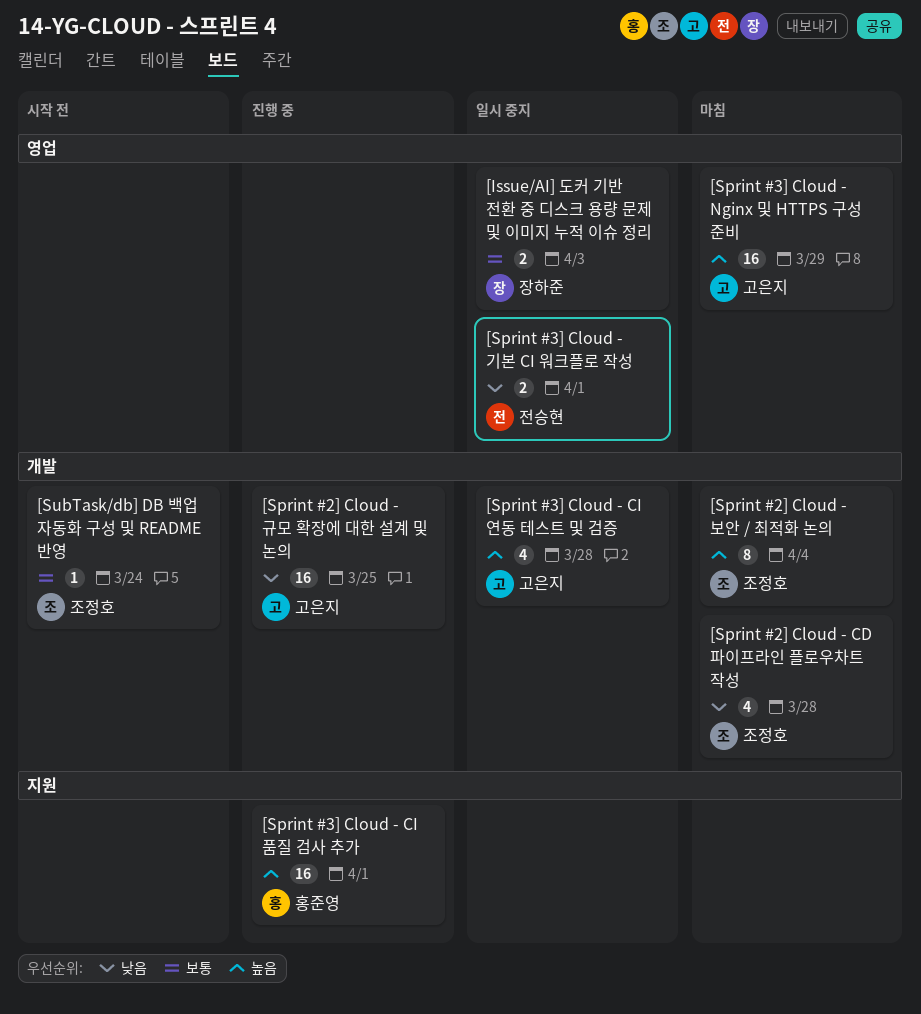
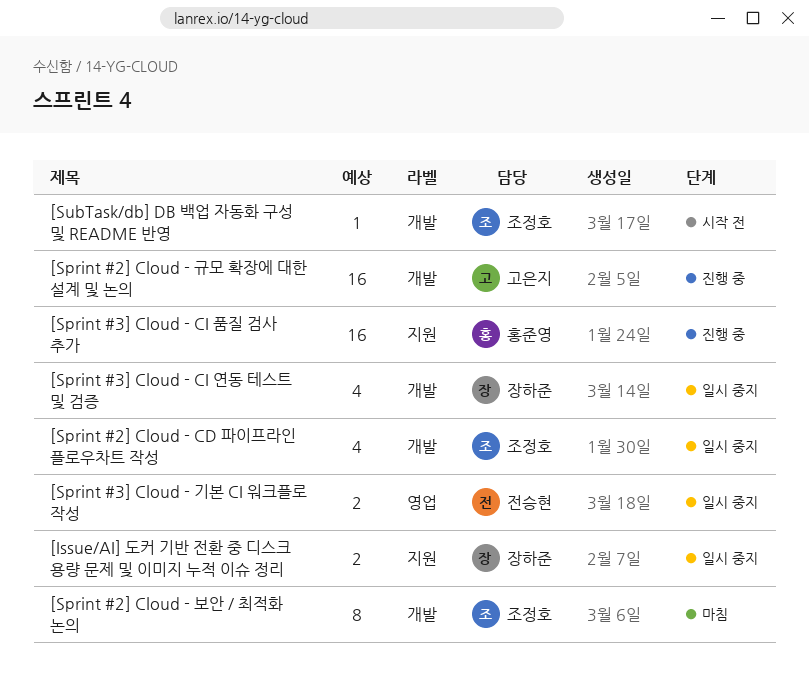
[Issue/AI] 도커 기반 전환 중 디스크 용량 문제 및 이미지 누적 이슈 정리, label: 영업 -> 지원
[Sprint #2] Cloud - CD 파이프라인 플로우차트 작성, status: 마침 -> 일시 중지
[Sprint #3] Cloud - CI 연동 테스트 및 검증, owner: 고은지 -> 장하준
[Sprint #3] Cloud - Nginx 및 HTTPS 구성 준비: present -> none

